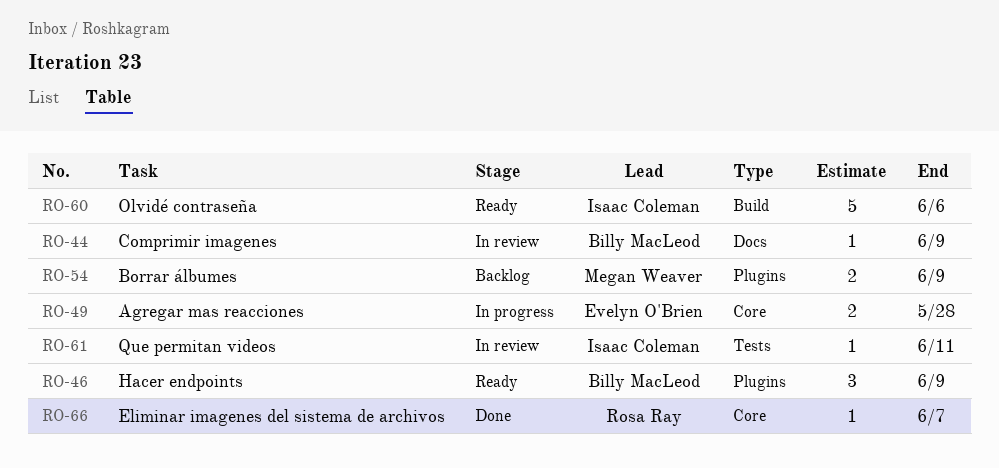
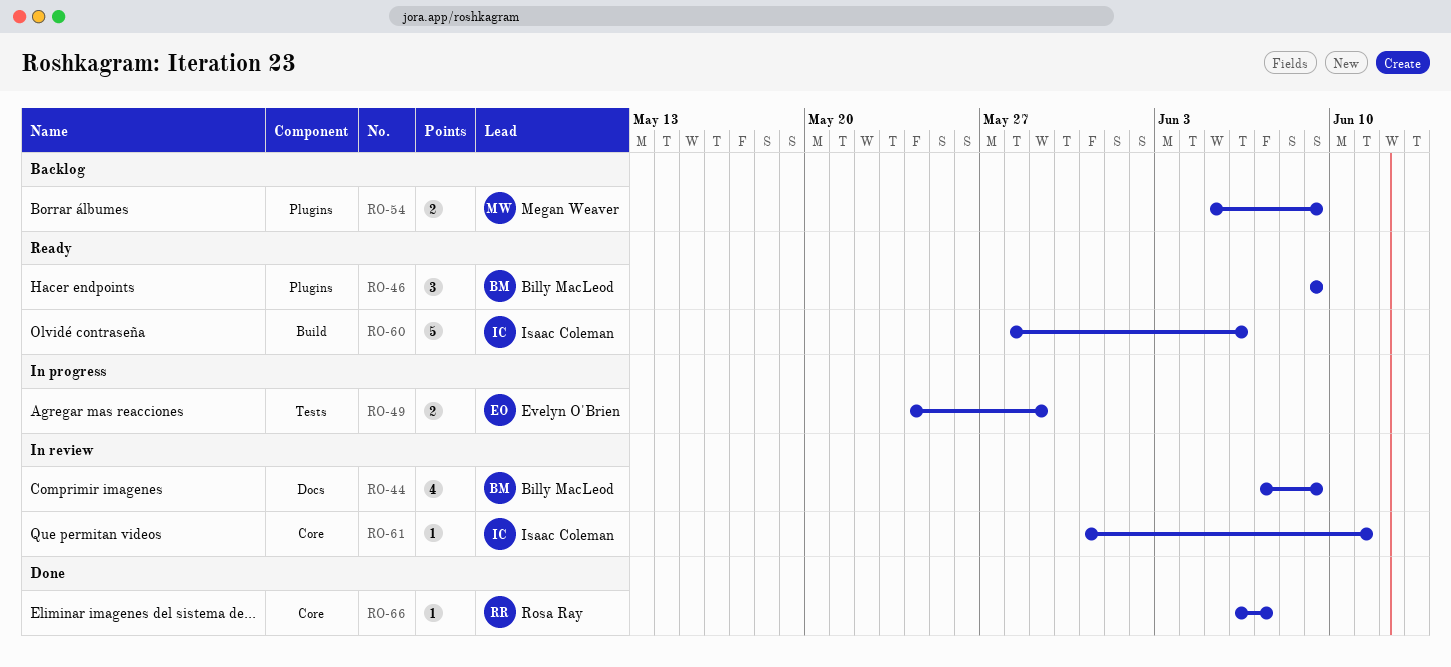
RO-44, estimate: 1 -> 4
RO-49, label: Core -> Tests
RO-49, due: May 28 -> May 29
RO-61, label: Tests -> Core

